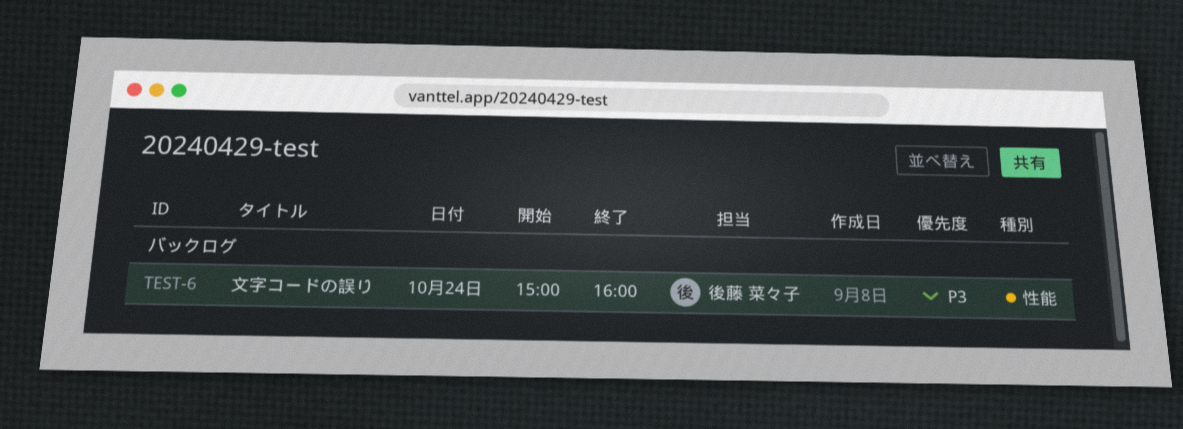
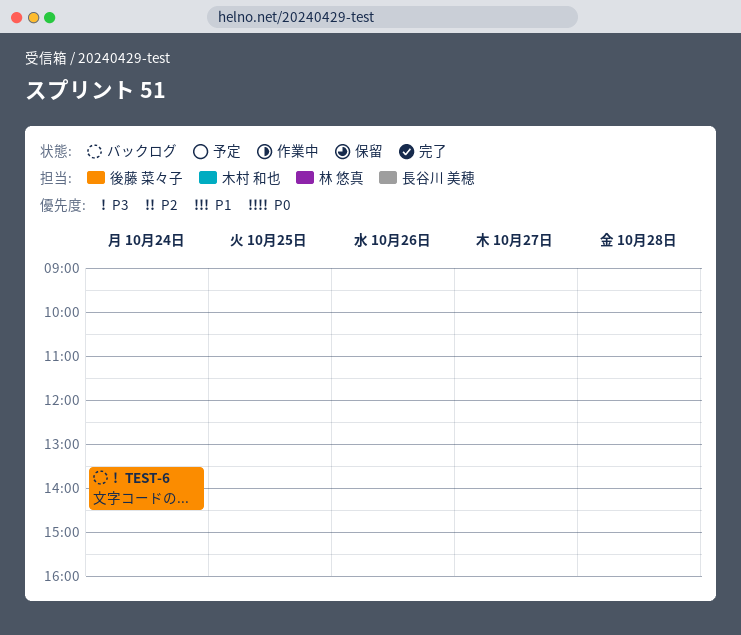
TEST-6, begins: 15:00 -> 13:30
TEST-6, ends: 16:00 -> 14:30

